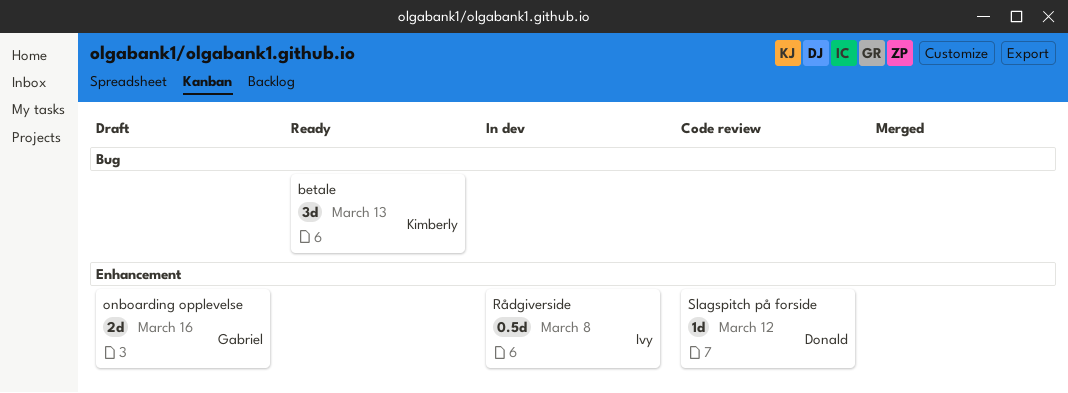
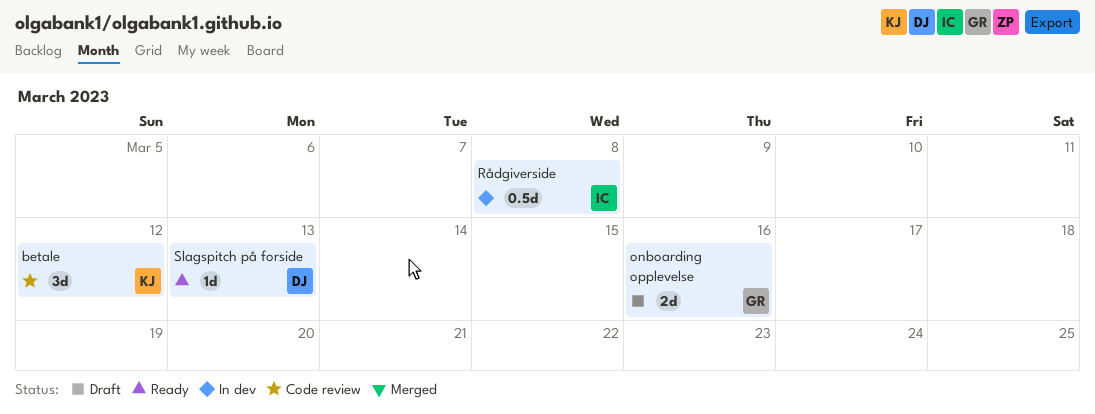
betale, status: Ready -> Code review
betale, due: Mar 13 -> Mar 12
Slagspitch på forside, status: Code review -> Ready
Slagspitch på forside, due: Mar 12 -> Mar 13

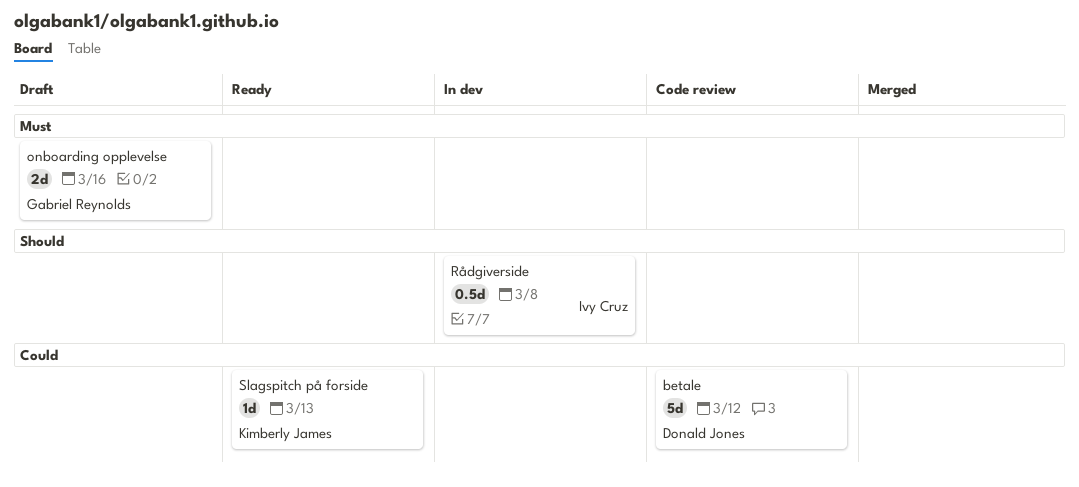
betale, owner: Kimberly James -> Donald Jones
betale, estimate: 3d -> 5d
Slagspitch på forside, owner: Donald Jones -> Kimberly James

